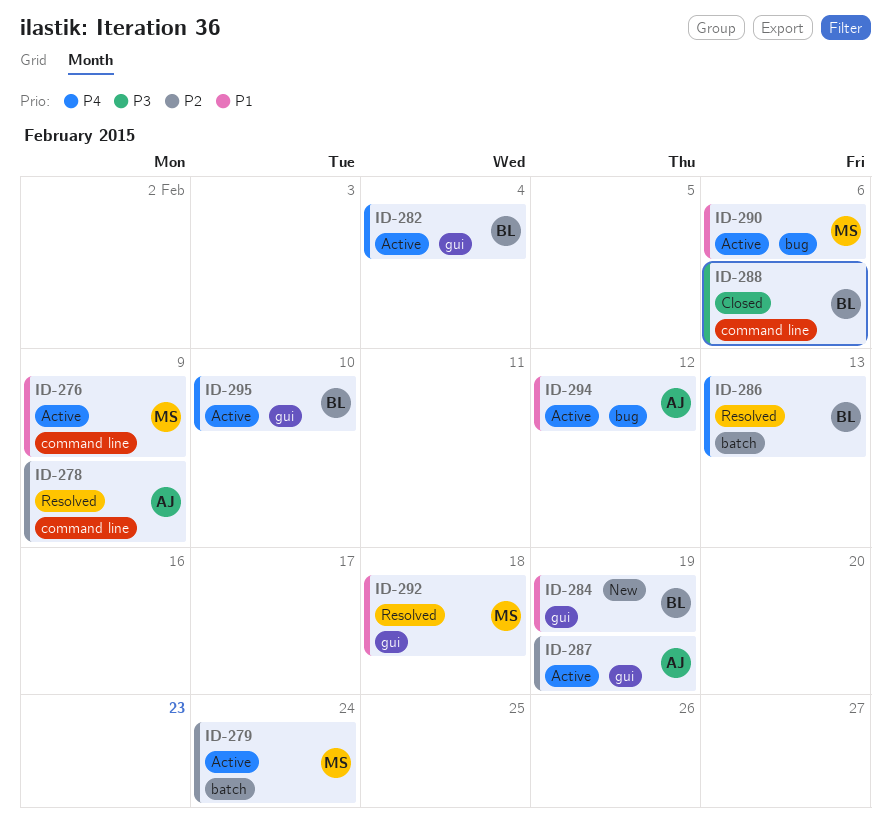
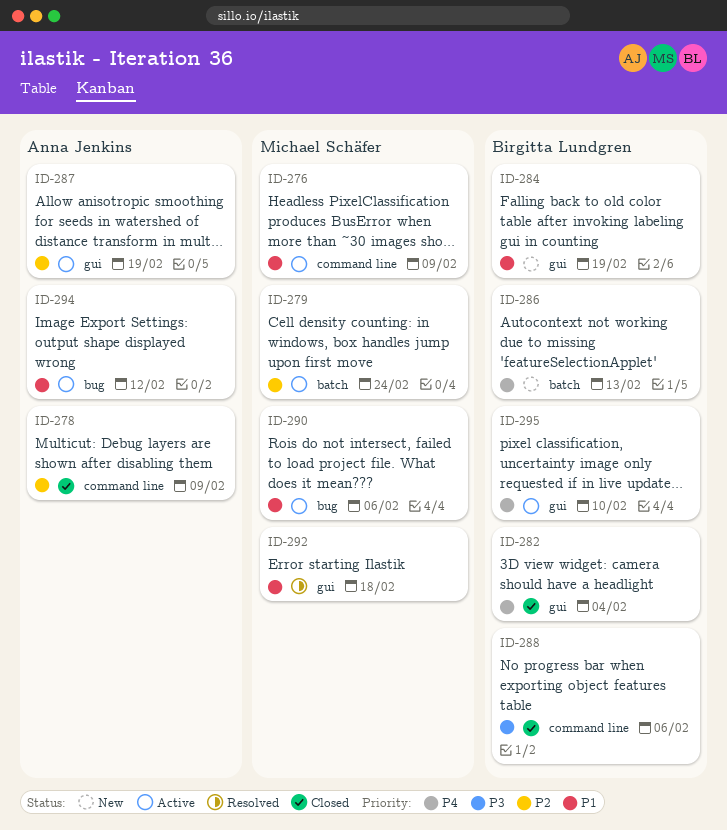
ID-278, status: Resolved -> Closed
ID-282, status: Active -> Closed
ID-286, status: Resolved -> New

